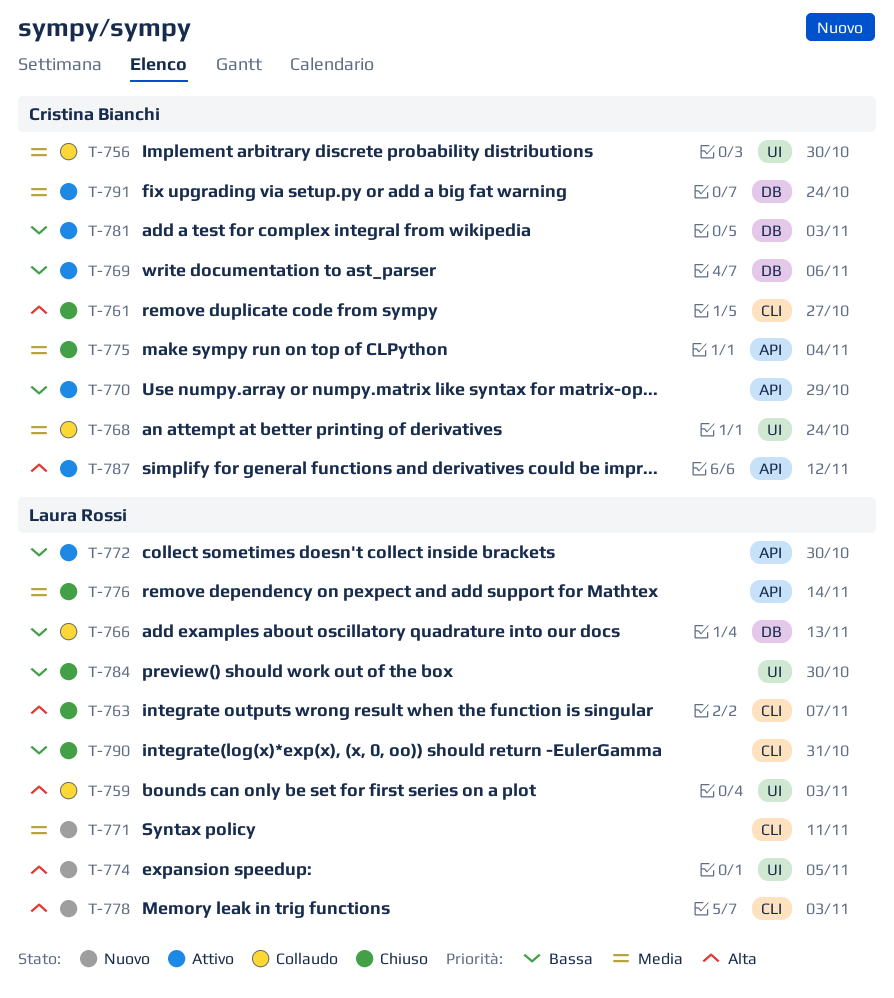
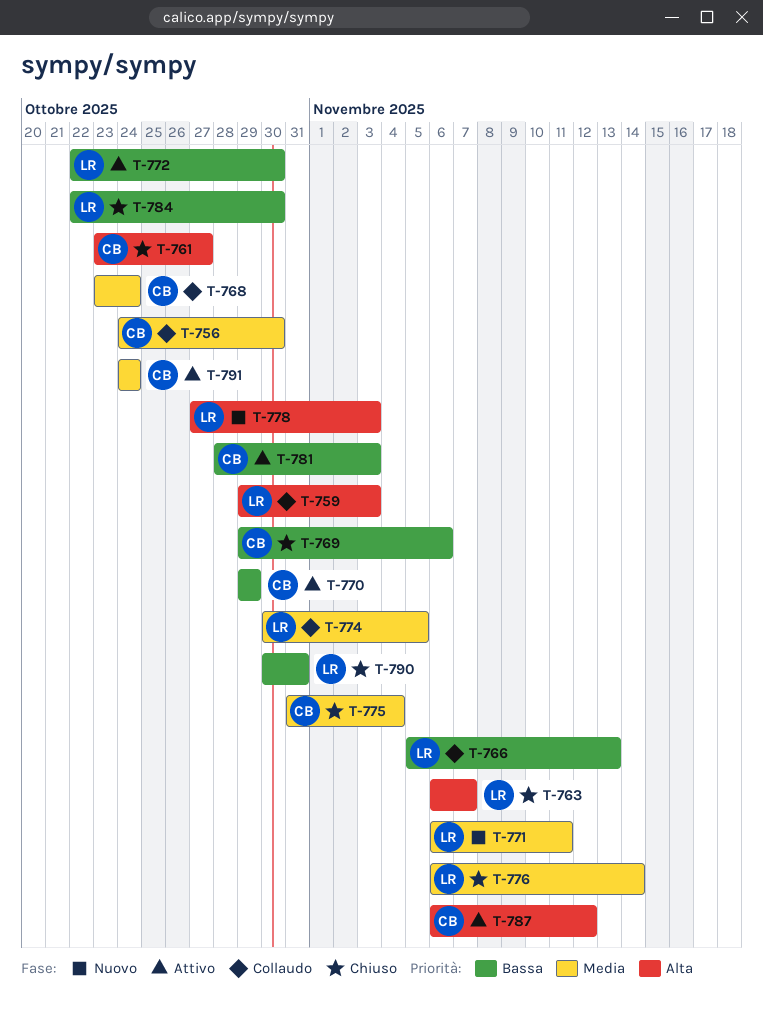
T-769, status: Attivo -> Chiuso
T-774, status: Nuovo -> Collaudo
T-774, priority: Alta -> Media

